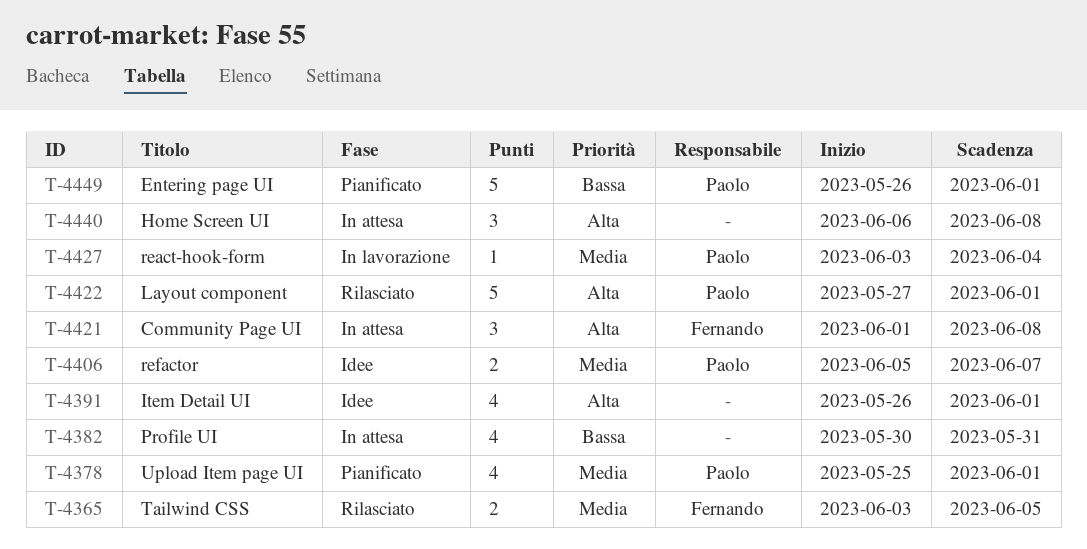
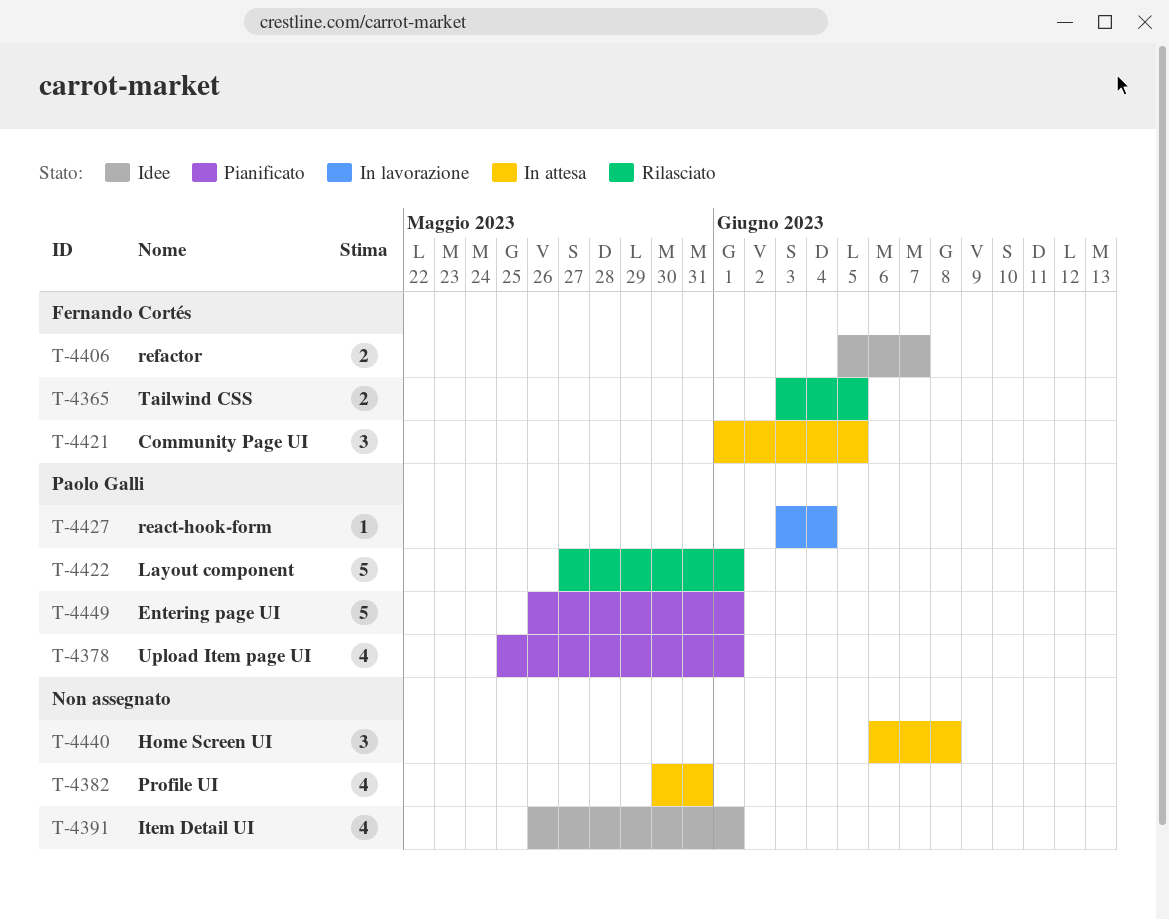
T-4406, owner: Paolo Galli -> Fernando Cortés
T-4421, due: Jun 8 -> Jun 5

